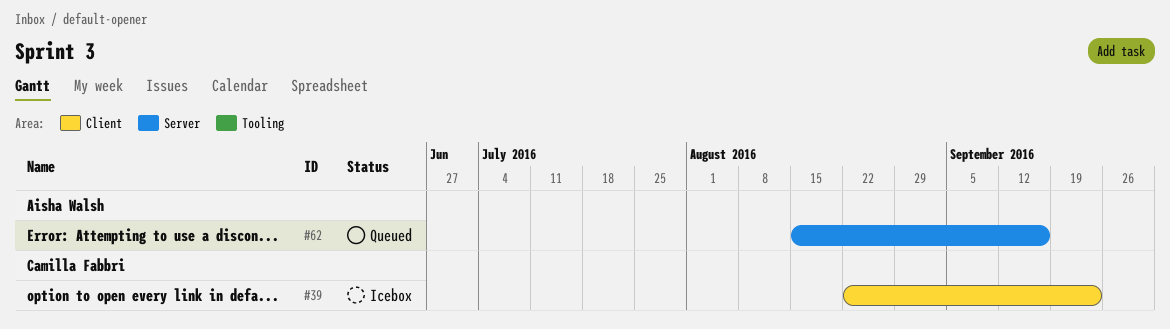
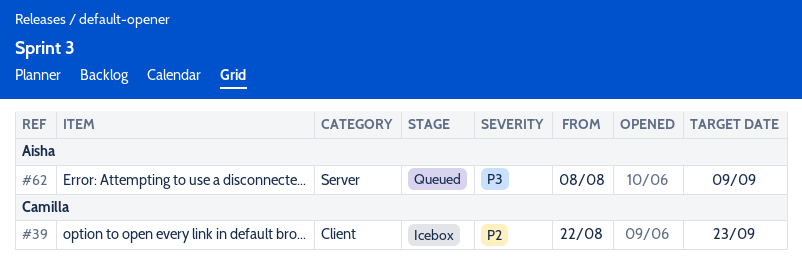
#62, start: Aug 15 -> Aug 8
#62, due: Sep 16 -> Sep 9

